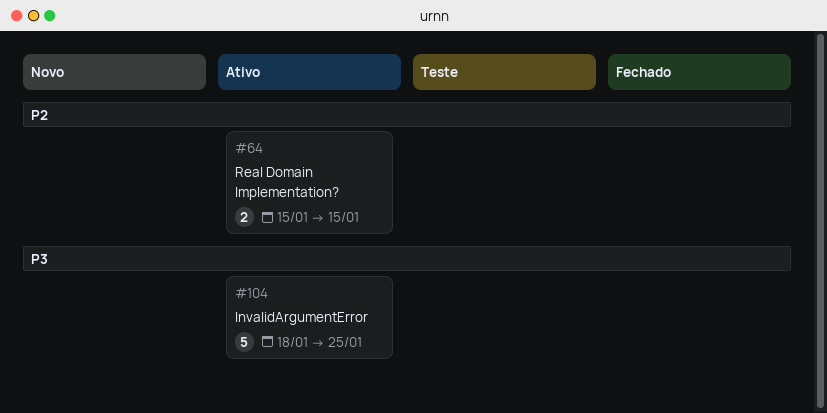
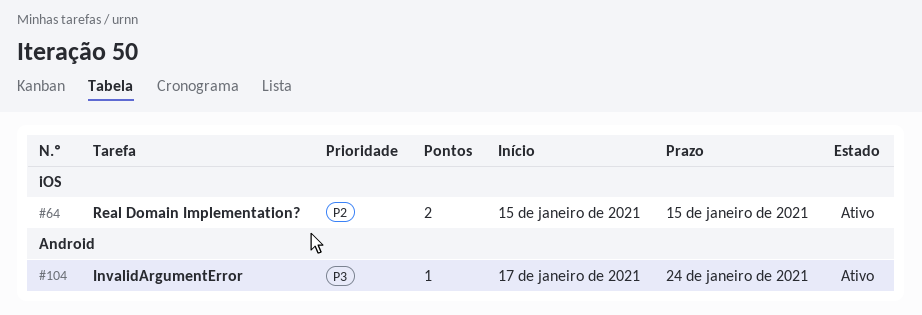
#104, estimate: 5 -> 1
#104, start: Jan 18 -> Jan 17
#104, due: Jan 25 -> Jan 24

